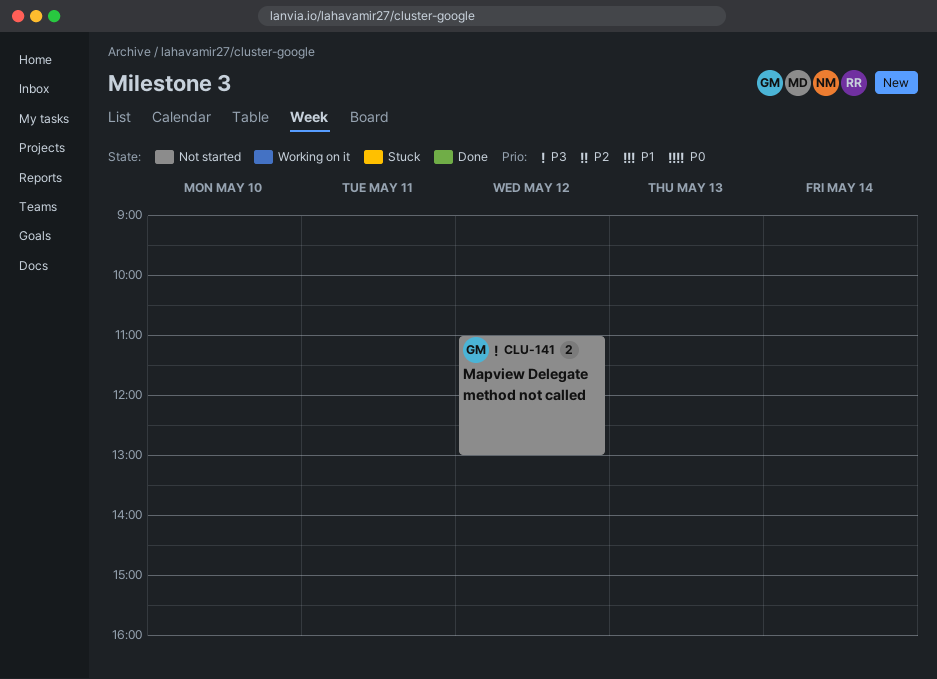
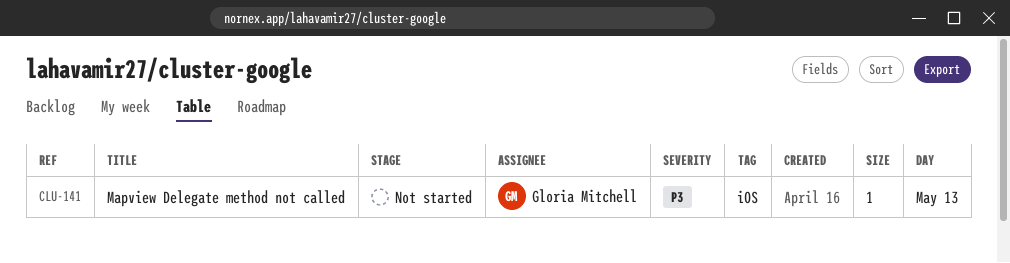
CLU-141, estimate: 2 -> 1
CLU-141, day: May 12 -> May 13

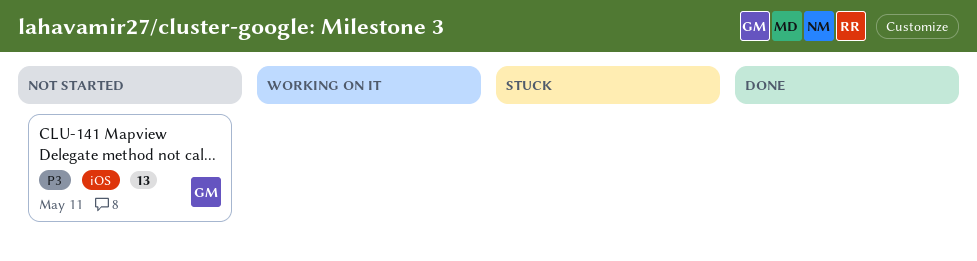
CLU-141, estimate: 1 -> 13
CLU-141, day: May 13 -> May 11

